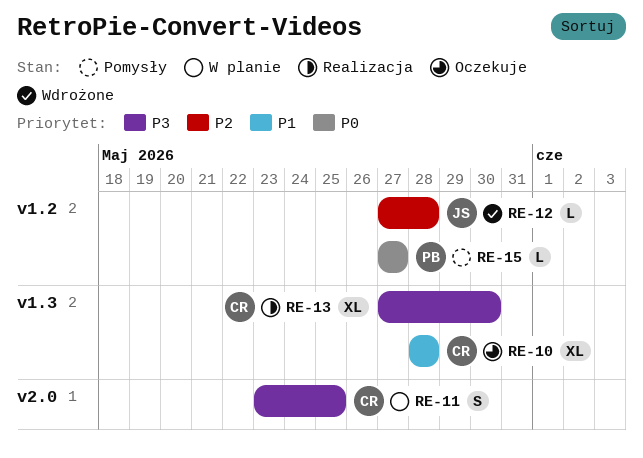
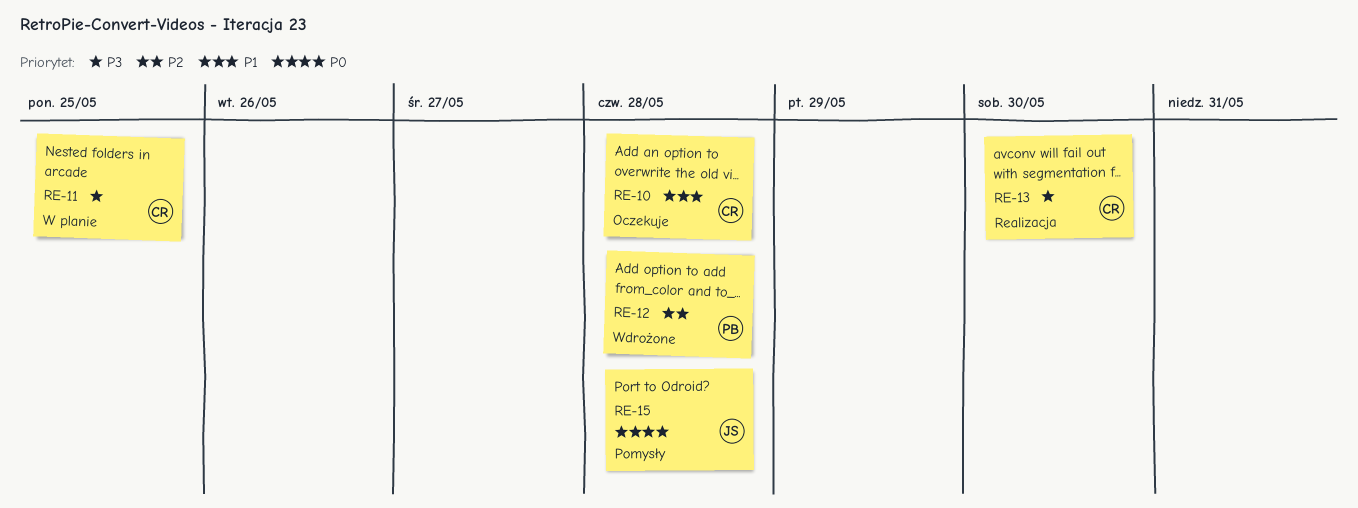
RE-12, owner: JS -> PB
RE-15, owner: PB -> JS
RE-15, due: May 27 -> May 28

